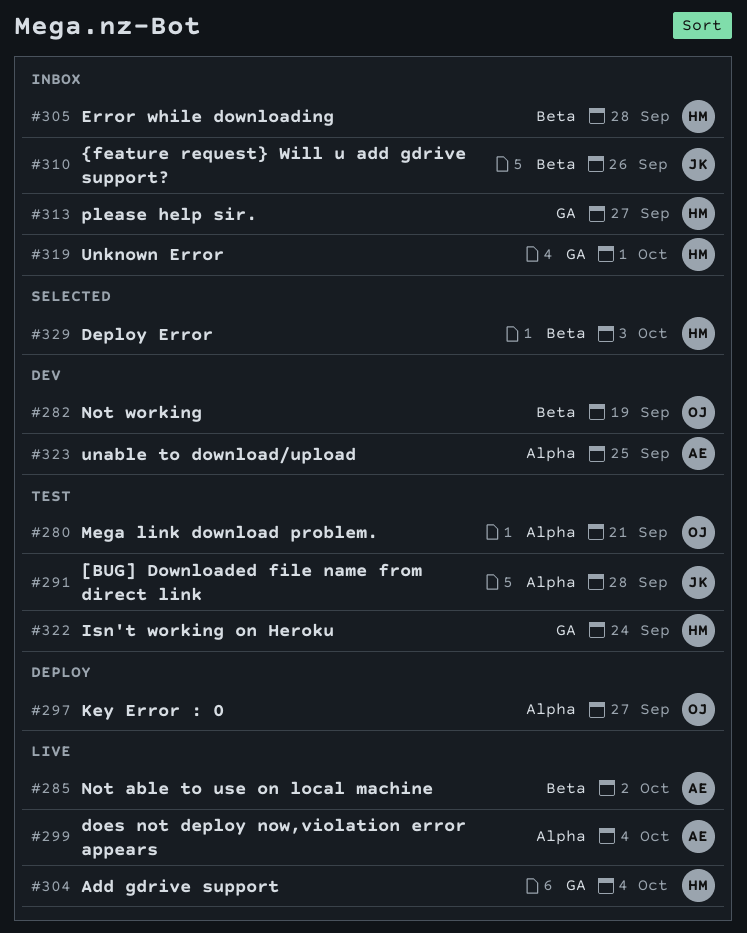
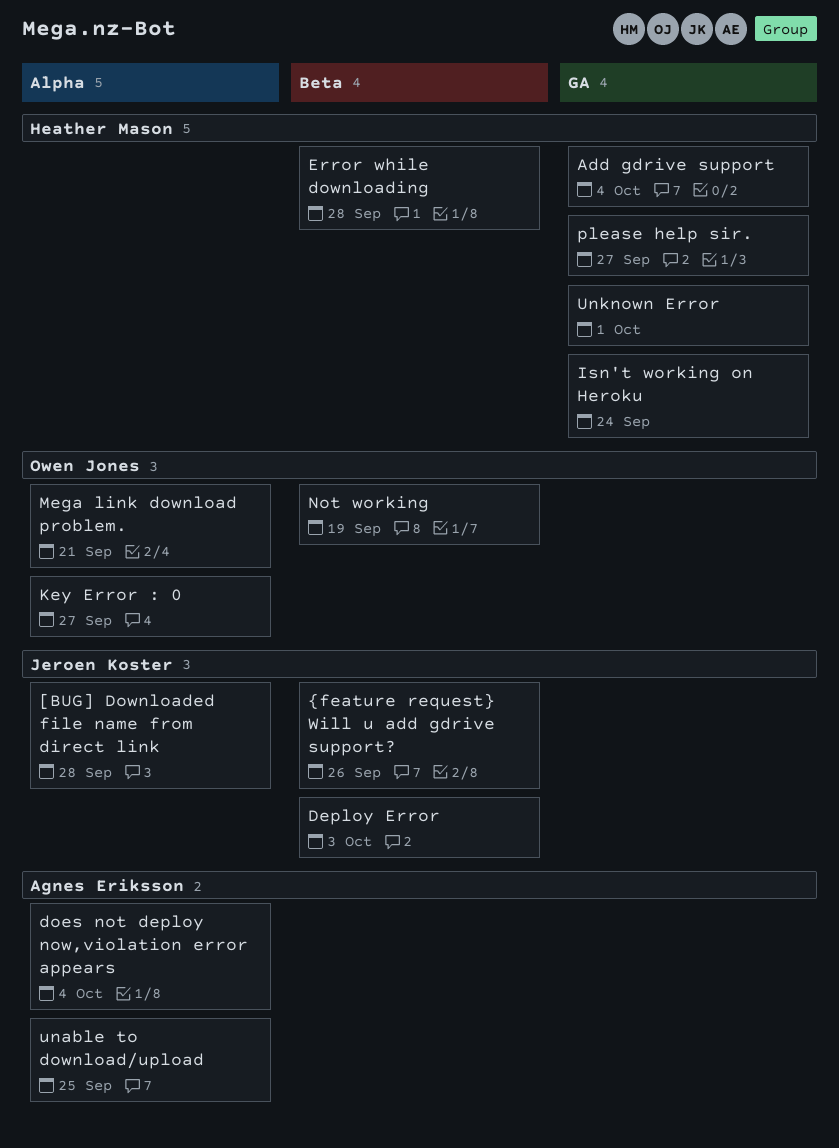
Deploy Error, owner: Heather Mason -> Jeroen Koster
Not able to use on local machine: present -> none

